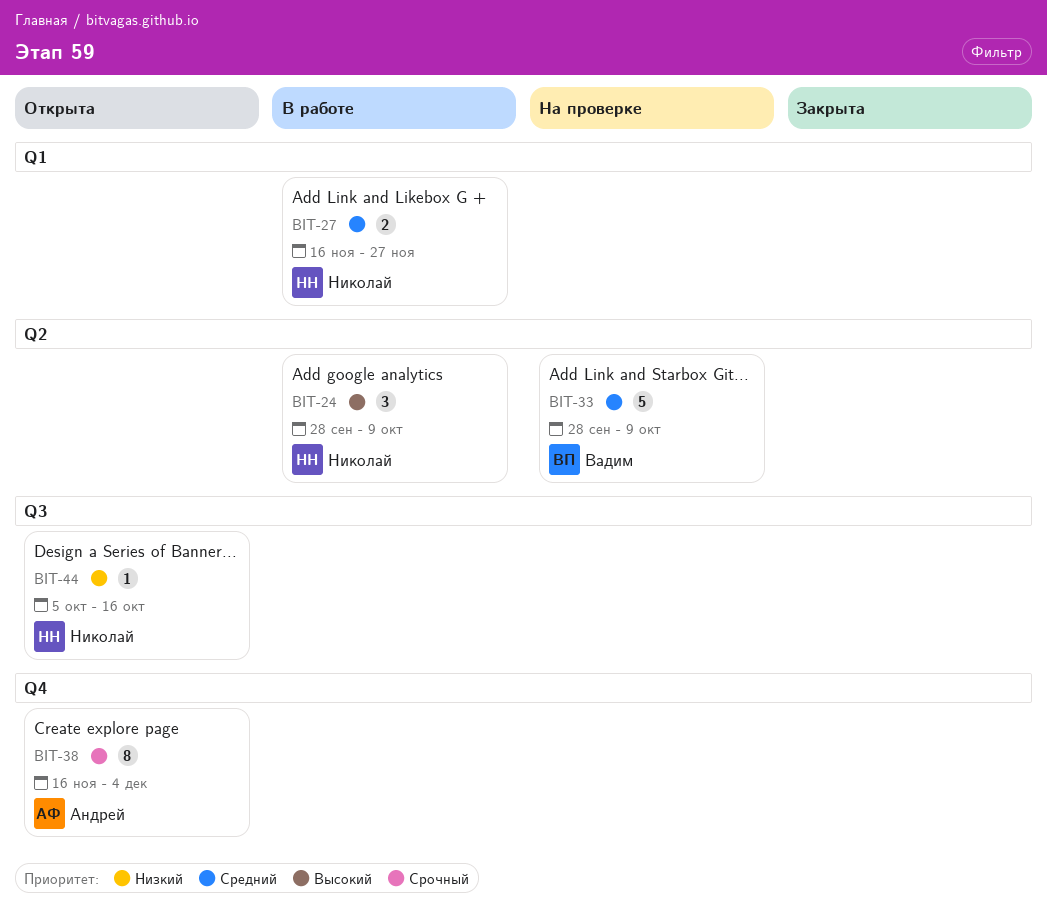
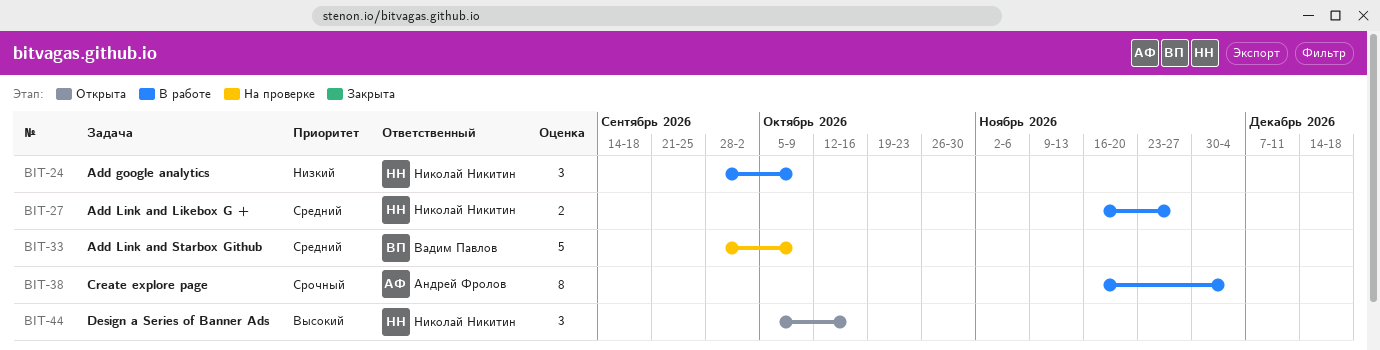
BIT-24, priority: Высокий -> Низкий
BIT-38, status: Открыта -> В работе
BIT-44, priority: Низкий -> Высокий
BIT-44, estimate: 1 -> 3

